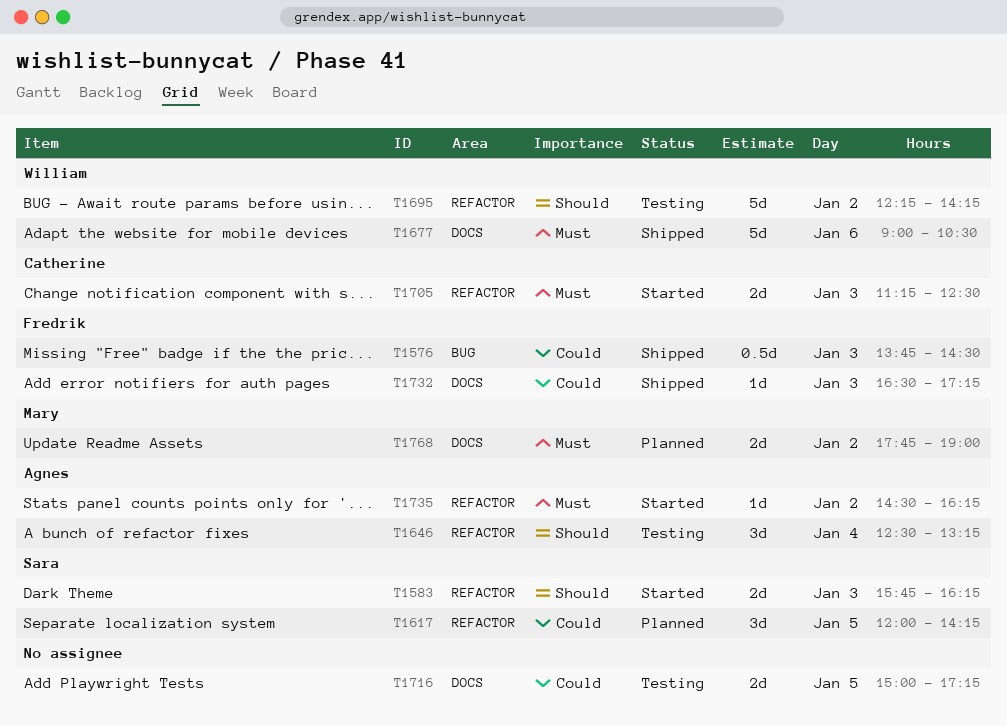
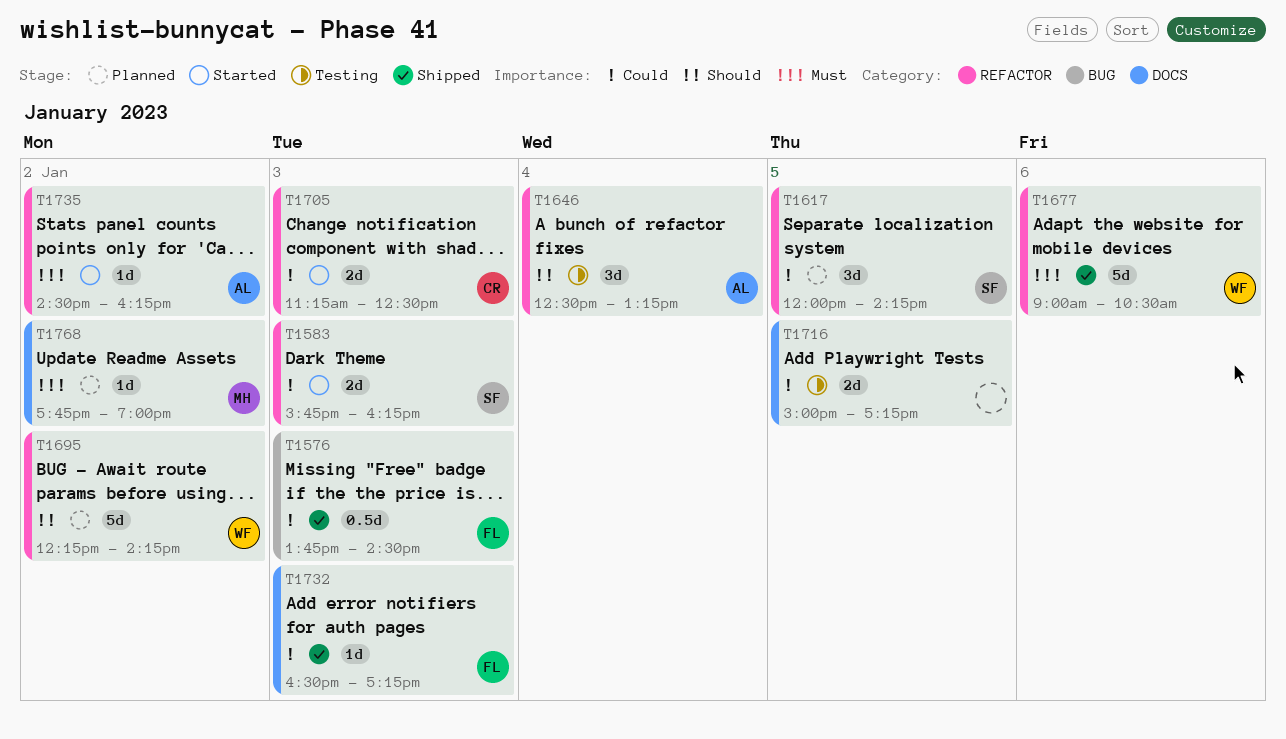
T1583, priority: Should -> Could
T1677, label: DOCS -> REFACTOR
T1695, status: Testing -> Planned
T1705, priority: Must -> Could
T1768, estimate: 2d -> 1d

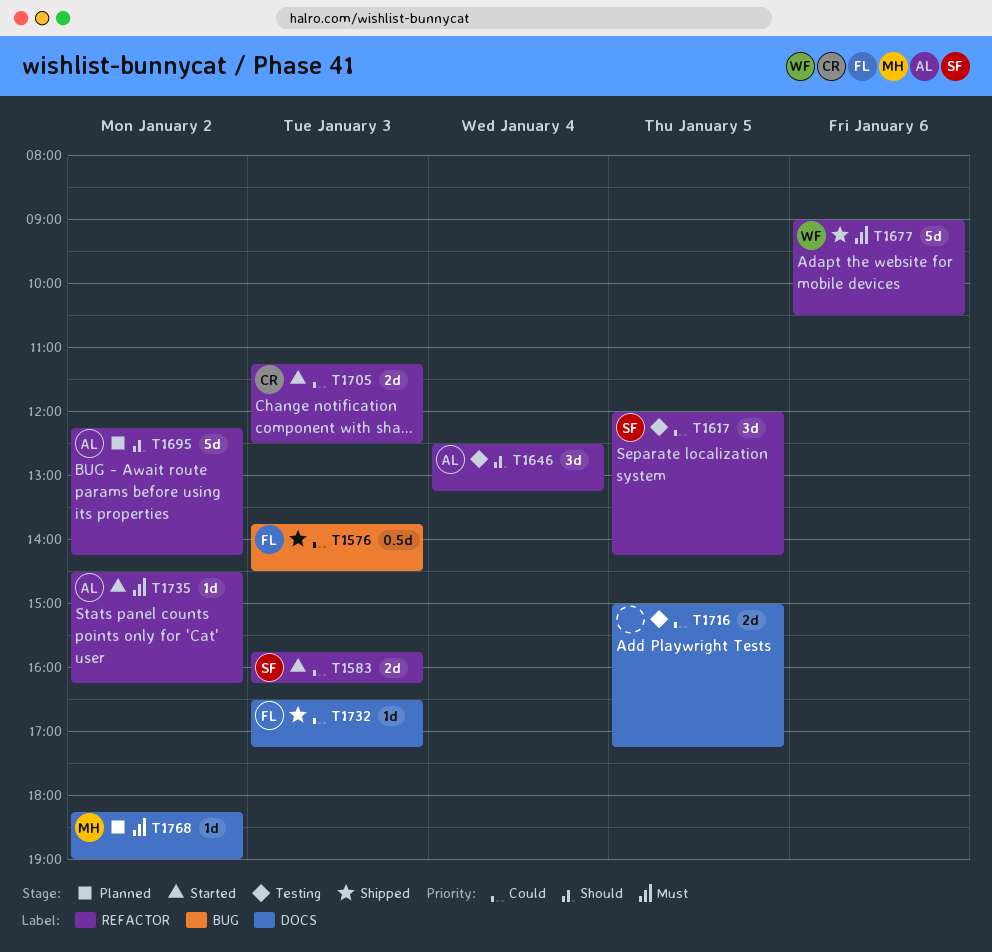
T1617, status: Planned -> Testing
T1695, owner: WF -> AL
T1768, begins: 17:45 -> 18:15

